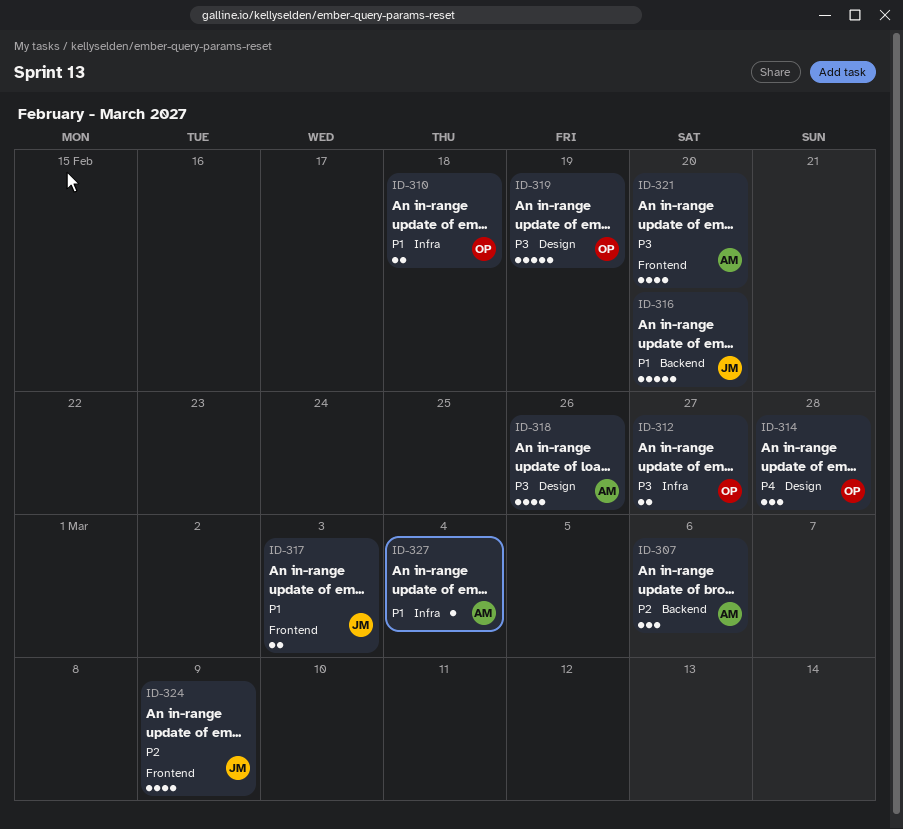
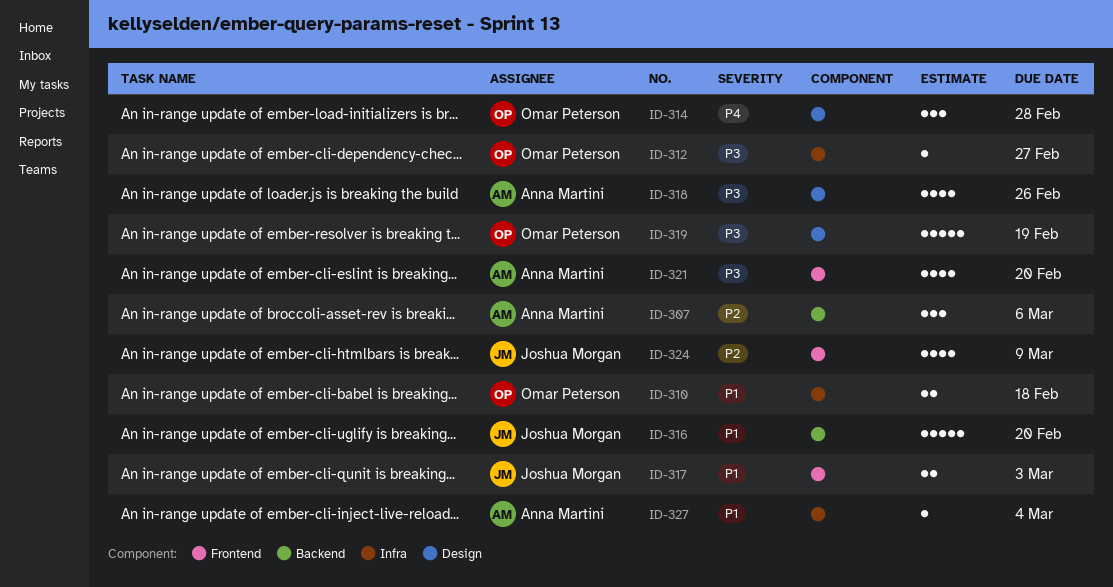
ID-312, estimate: 2 -> 1

